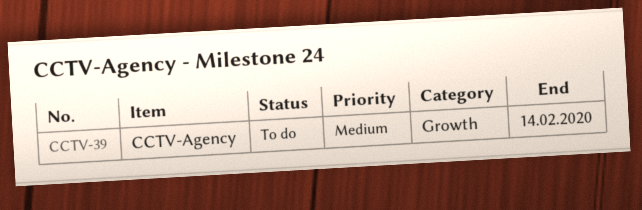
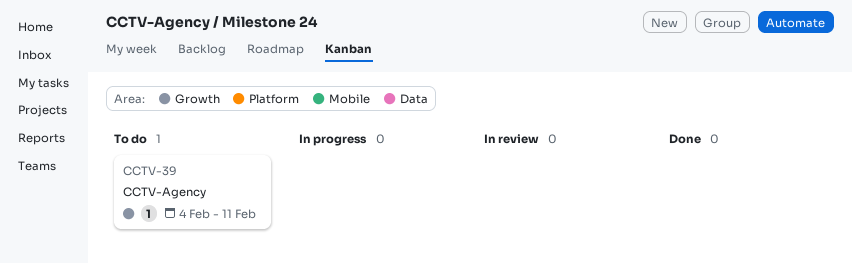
CCTV-39, due: Feb 14 -> Feb 11

